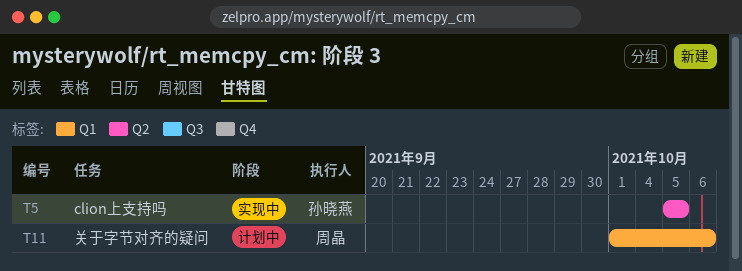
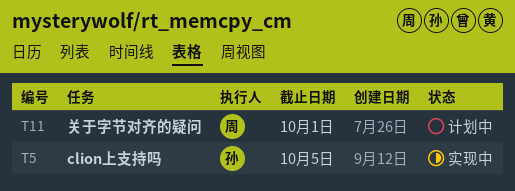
T11, due: Oct 6 -> Oct 1

